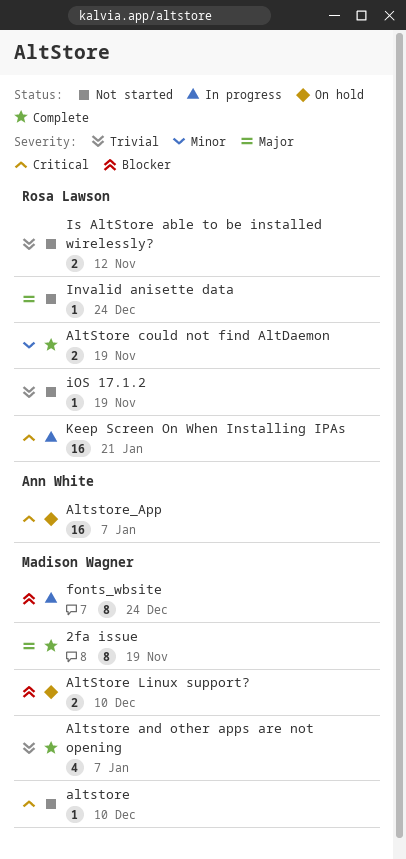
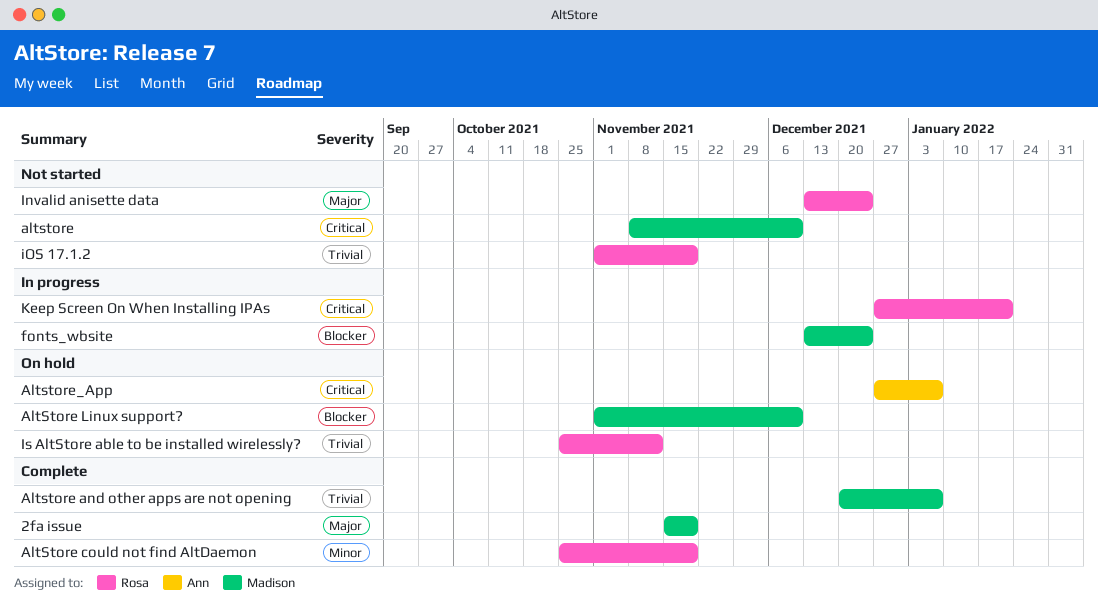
Is AltStore able to be installed wirelessly?, status: Not started -> On hold

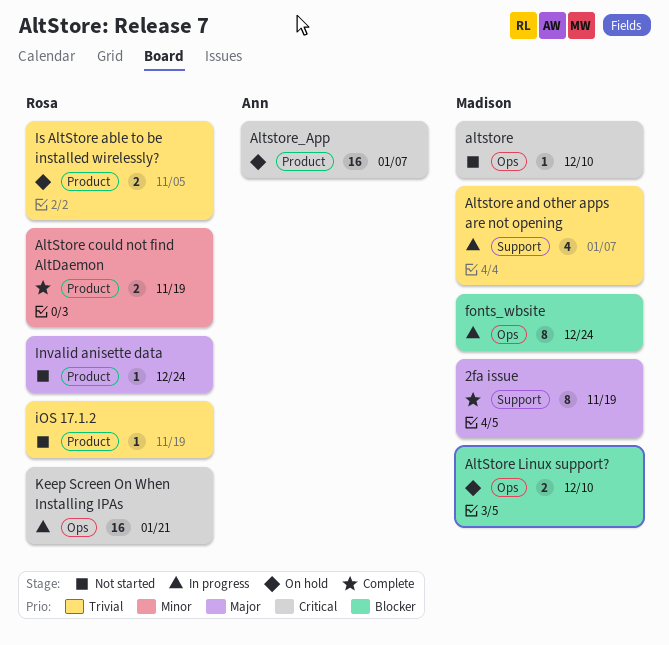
Altstore and other apps are not opening, status: Complete -> In progress
Is AltStore able to be installed wirelessly?, due: Nov 12 -> Nov 5

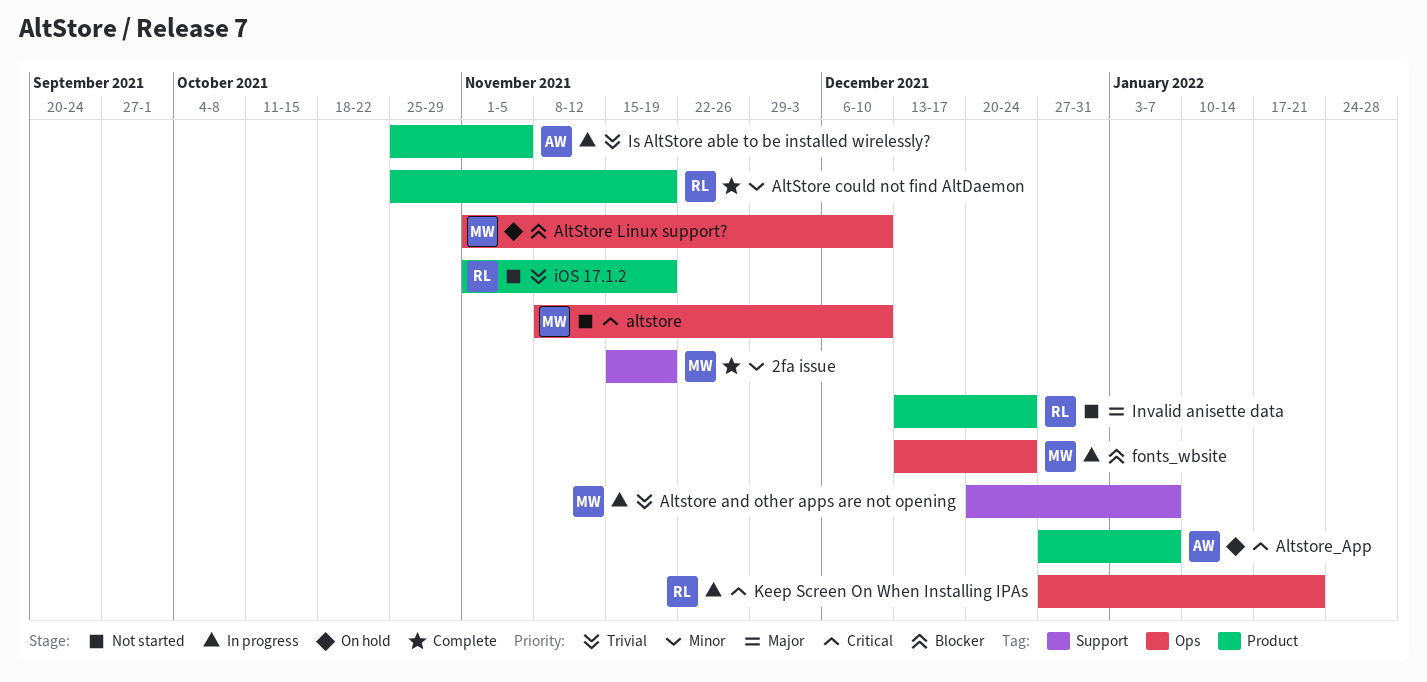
2fa issue, priority: Major -> Minor
Is AltStore able to be installed wirelessly?, status: On hold -> In progress
Is AltStore able to be installed wirelessly?, owner: Rosa -> Ann

